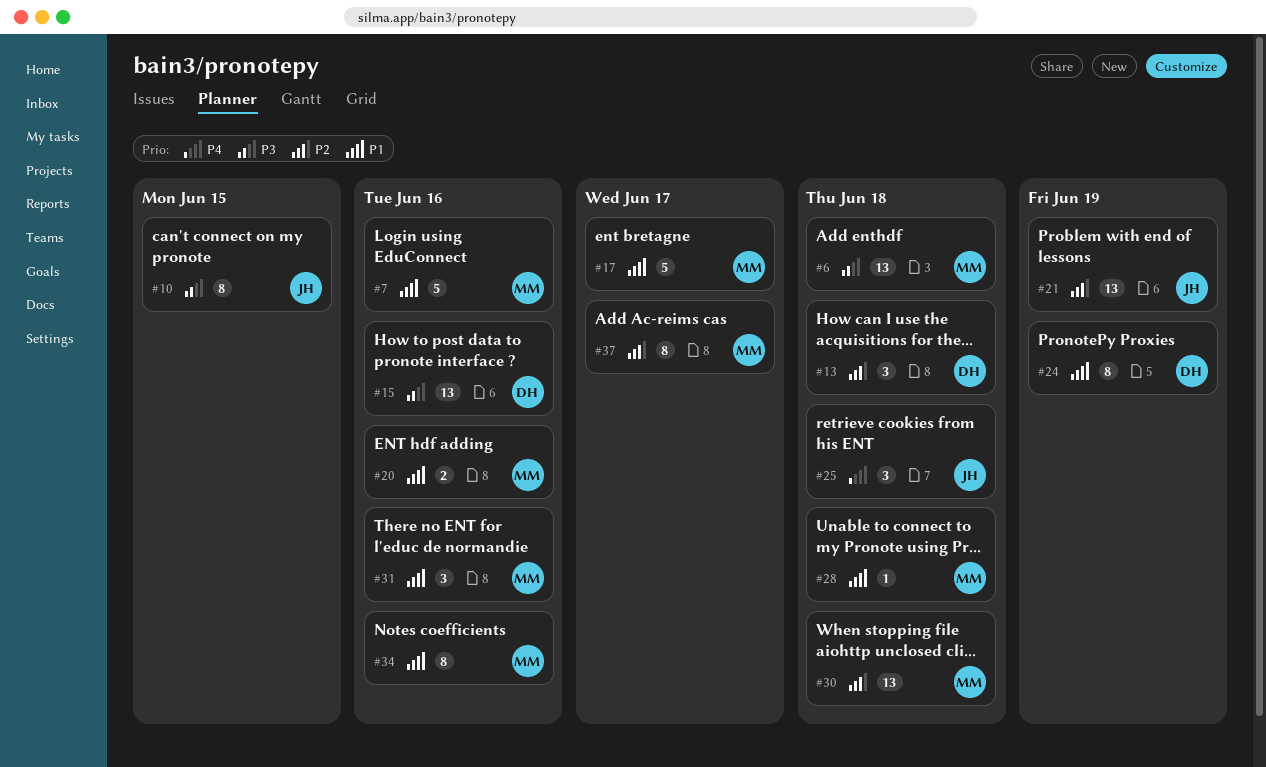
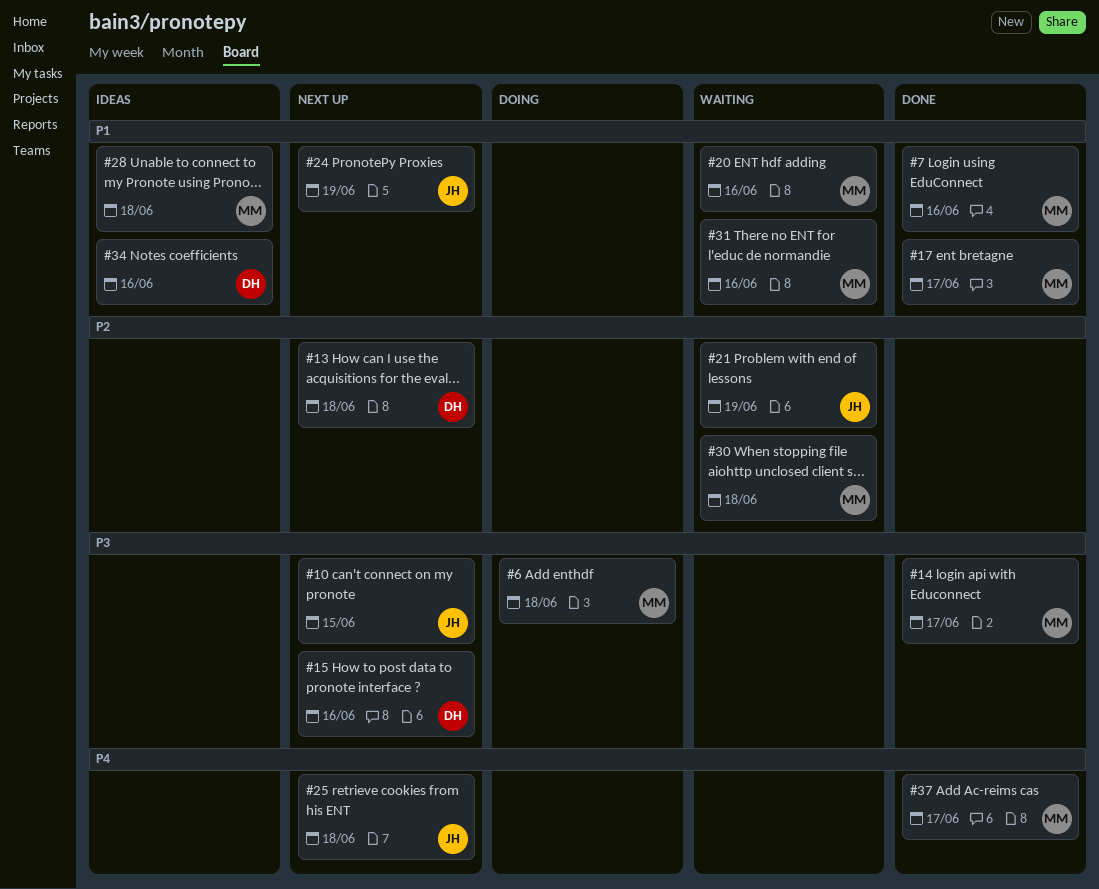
#14: none -> present
#24, owner: DH -> JH
#34, owner: MM -> DH
#37, priority: P2 -> P4

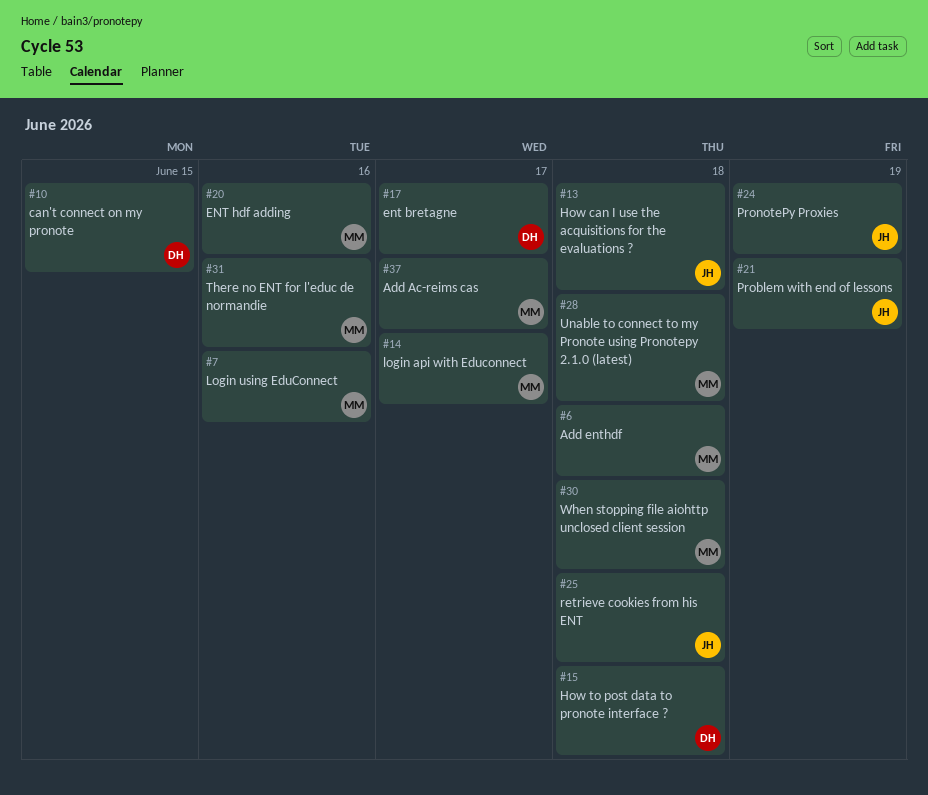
#10, owner: JH -> DH
#13, owner: DH -> JH
#15, due: Jun 16 -> Jun 18
#17, owner: MM -> DH
#34: present -> none

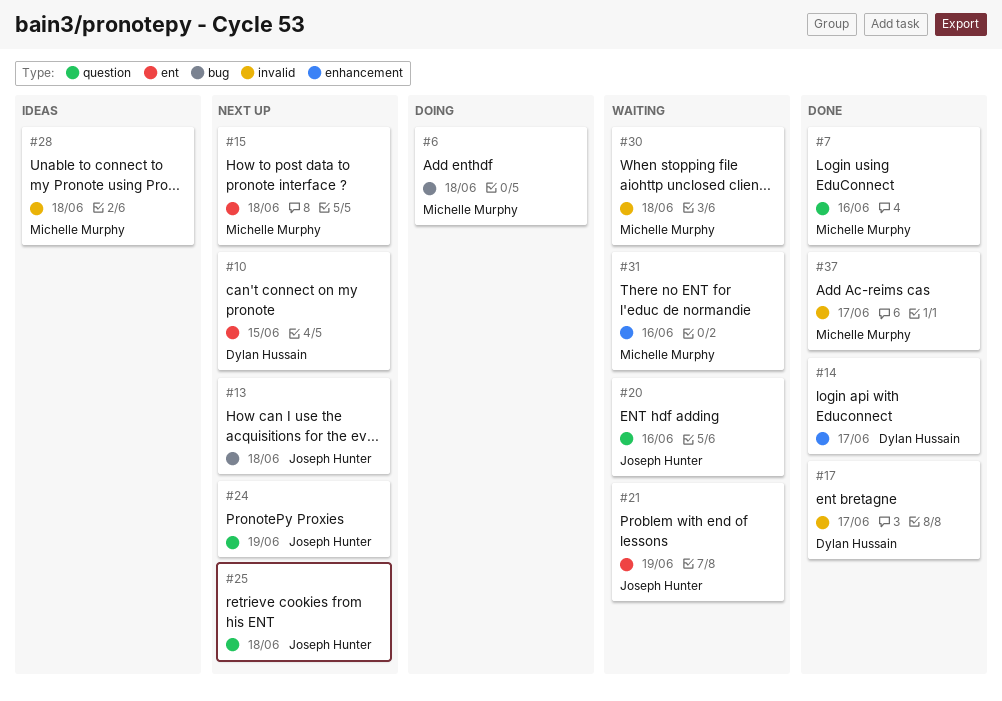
#14, owner: Michelle Murphy -> Dylan Hussain
#15, owner: Dylan Hussain -> Michelle Murphy
#20, owner: Michelle Murphy -> Joseph Hunter

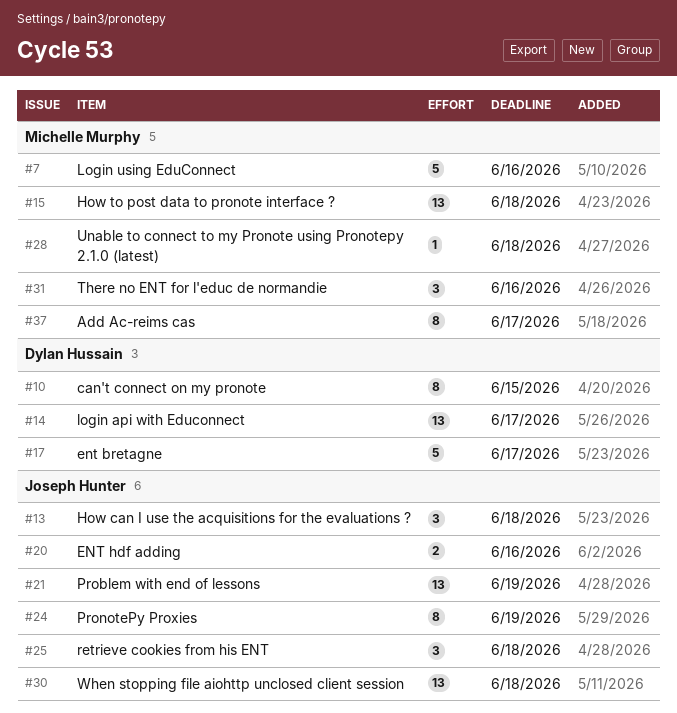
#6: present -> none
#30, owner: Michelle Murphy -> Joseph Hunter

